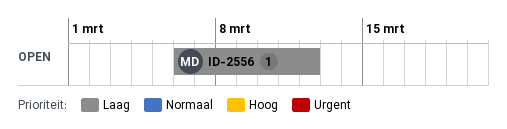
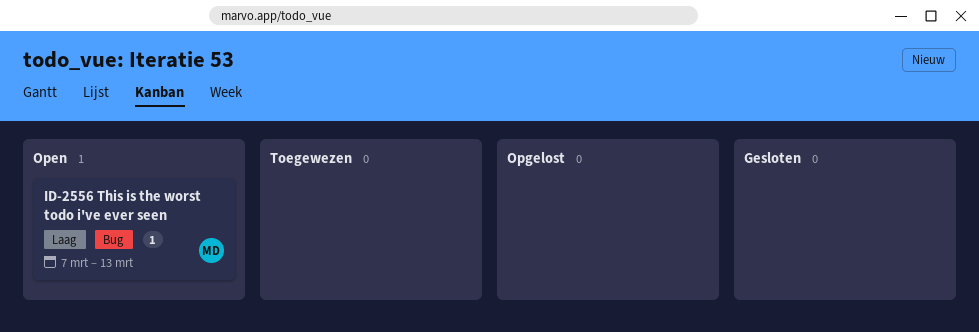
ID-2556, start: Mar 6 -> Mar 7
ID-2556, due: Mar 12 -> Mar 13

